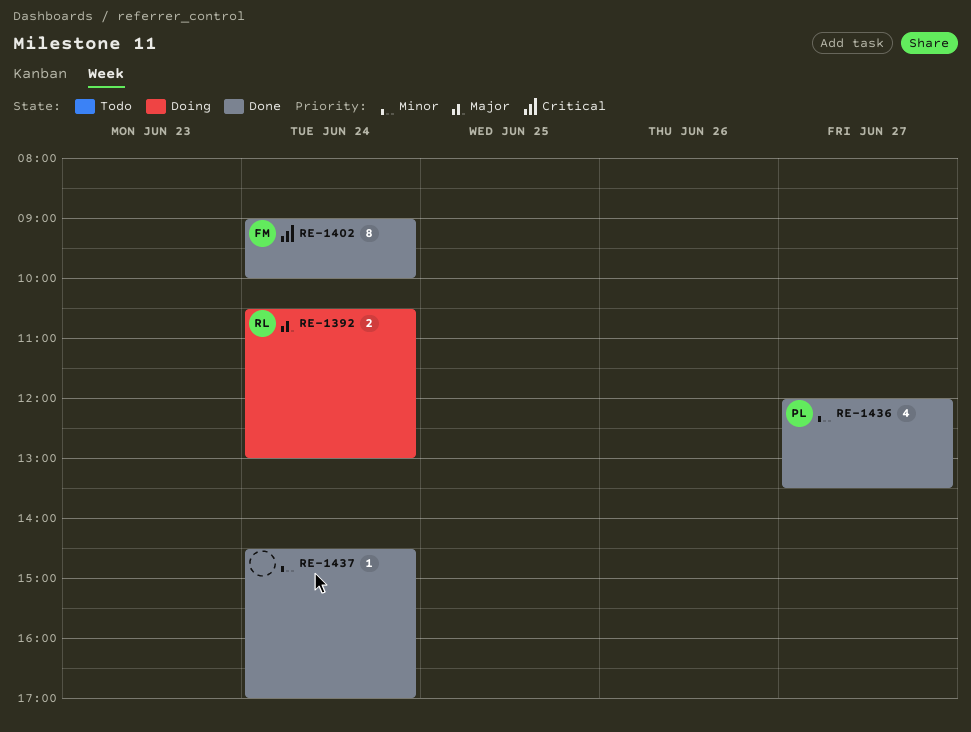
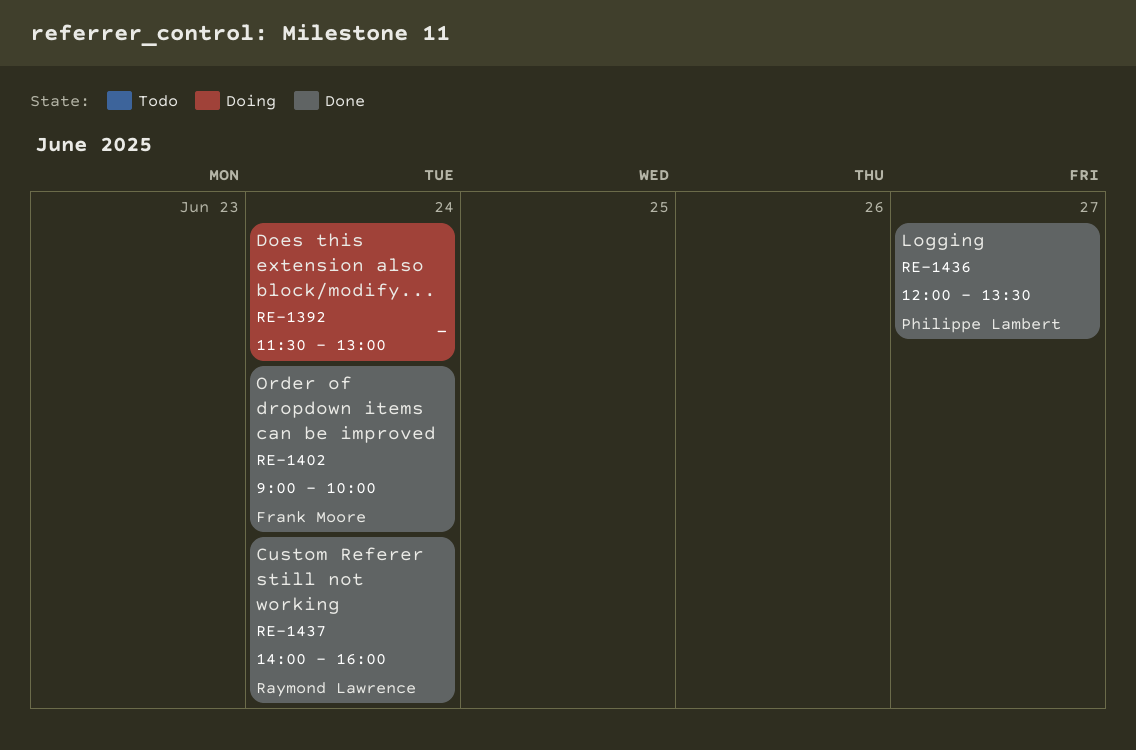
RE-1392, owner: Raymond Lawrence -> none
RE-1392, begins: 10:30 -> 11:30
RE-1437, owner: none -> Raymond Lawrence
RE-1437, begins: 14:30 -> 14:00
RE-1437, ends: 17:00 -> 16:00

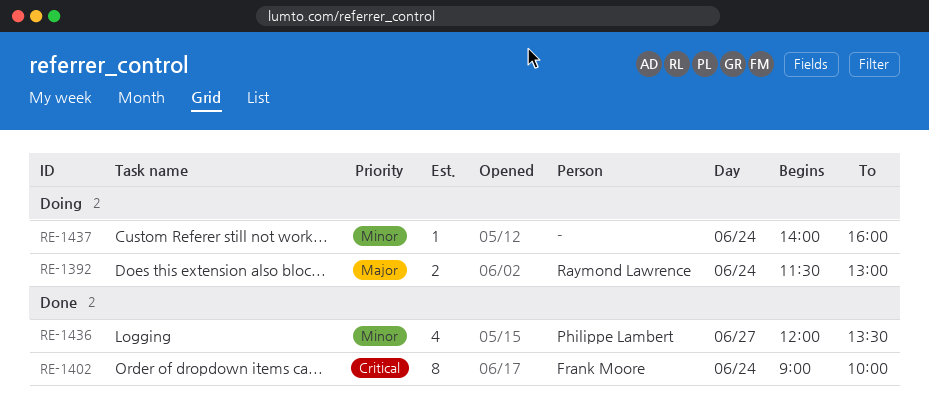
RE-1392, owner: none -> Raymond Lawrence
RE-1437, status: Done -> Doing
RE-1437, owner: Raymond Lawrence -> none

